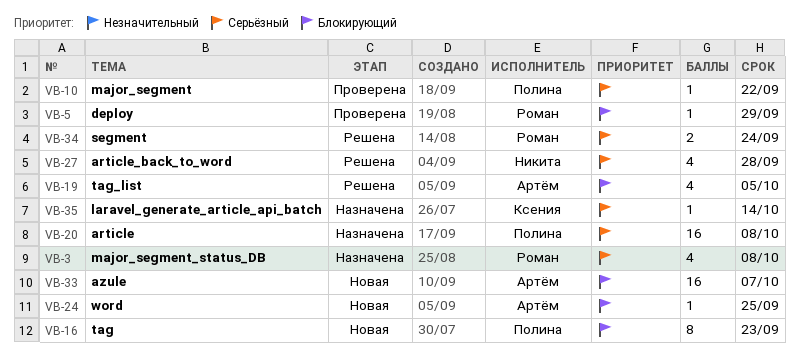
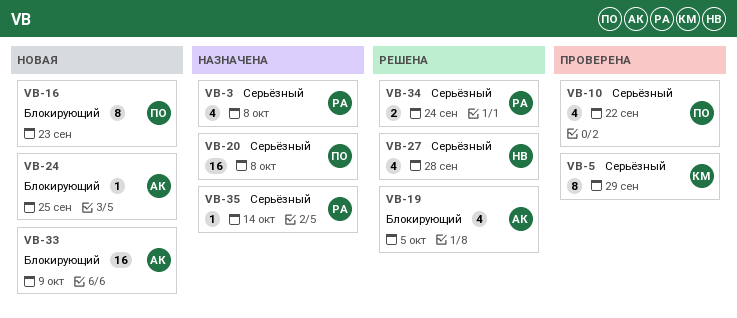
VB-5, owner: Роман -> Ксения
VB-5, priority: Блокирующий -> Серьёзный
VB-5, estimate: 1 -> 8
VB-10, estimate: 1 -> 4
VB-33, due: Oct 7 -> Oct 9
VB-35, owner: Ксения -> Роман

